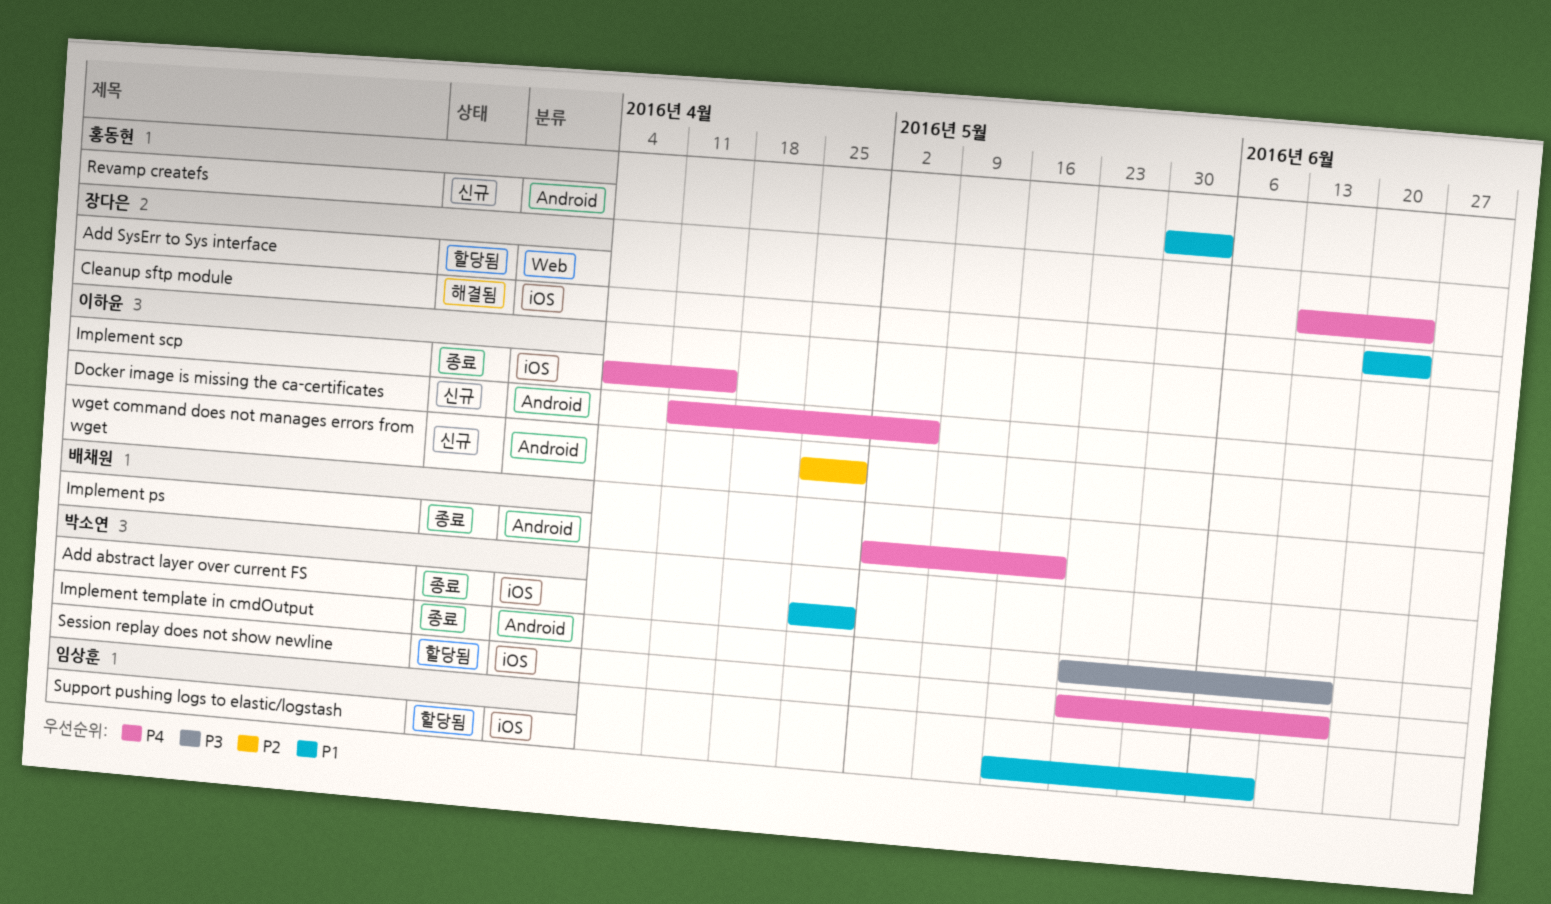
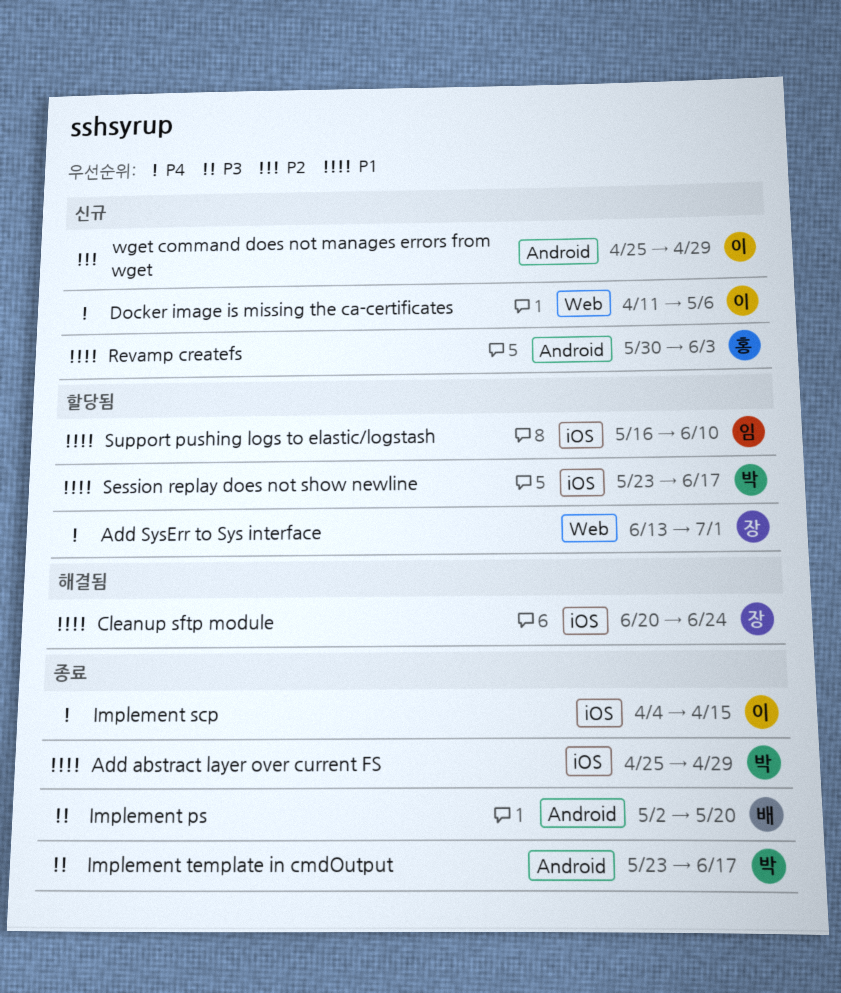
Add SysErr to Sys interface, due: Jun 24 -> Jul 1
Docker image is missing the ca-certificates, label: Android -> Web
Implement ps, priority: P4 -> P3
Session replay does not show newline, priority: P4 -> P1

